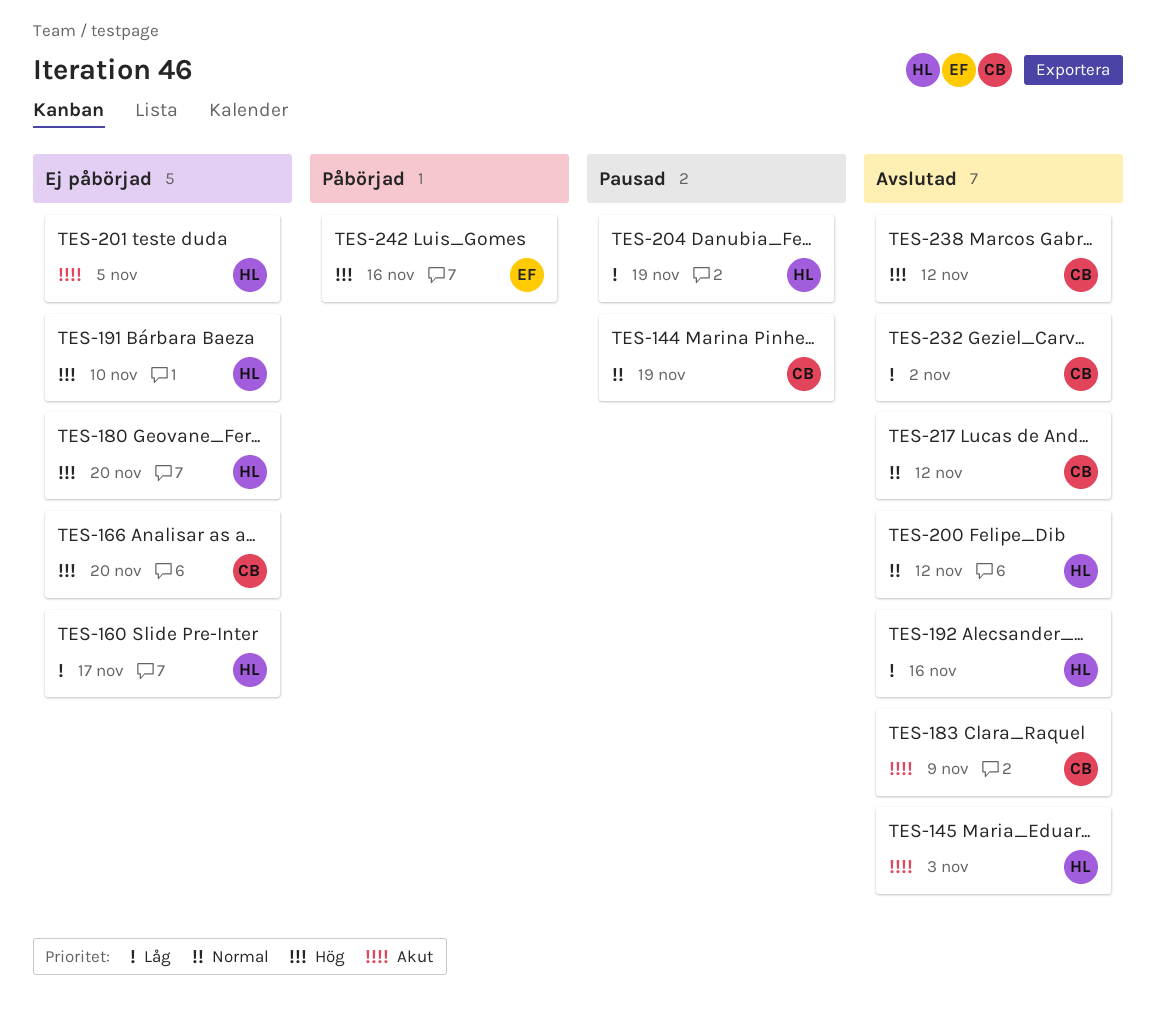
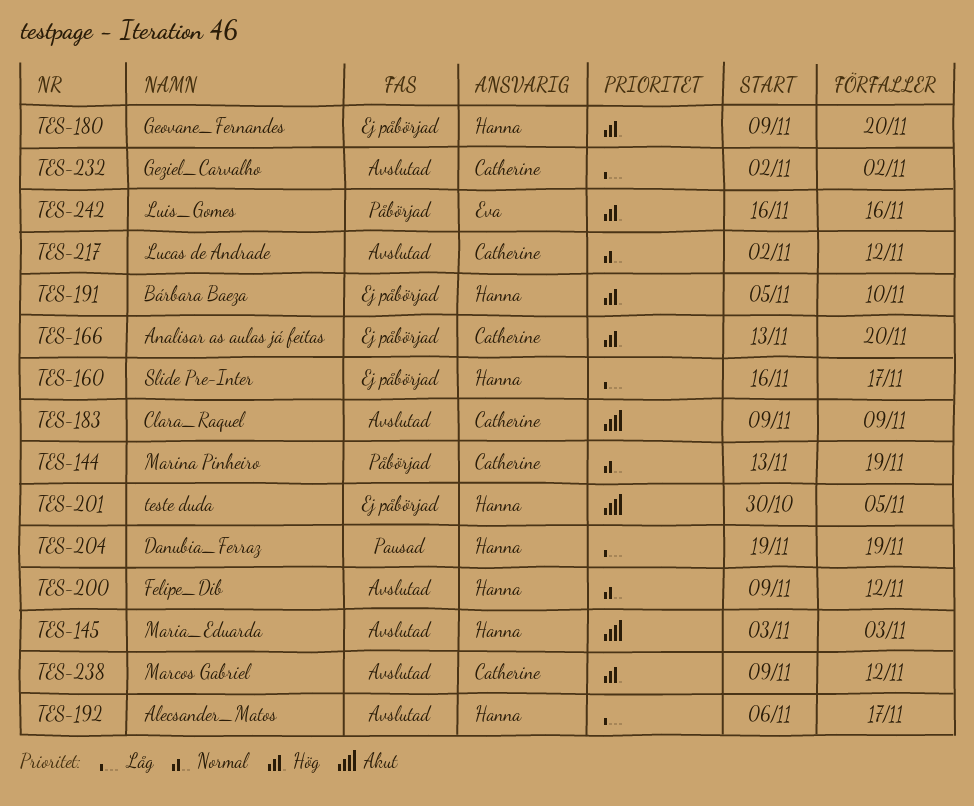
TES-144, status: Pausad -> Påbörjad
TES-192, due: Nov 16 -> Nov 17

